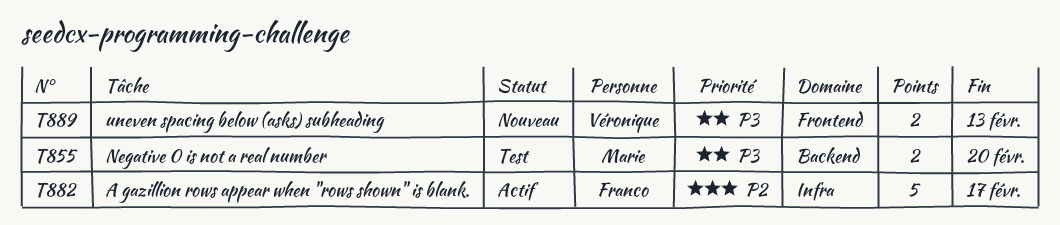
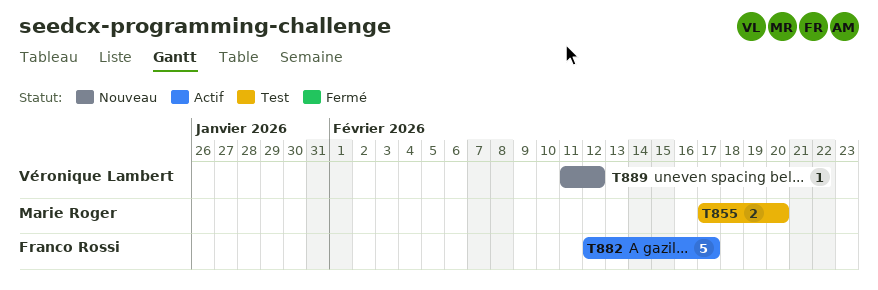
T889, estimate: 2 -> 1
T889, due: Feb 13 -> Feb 12

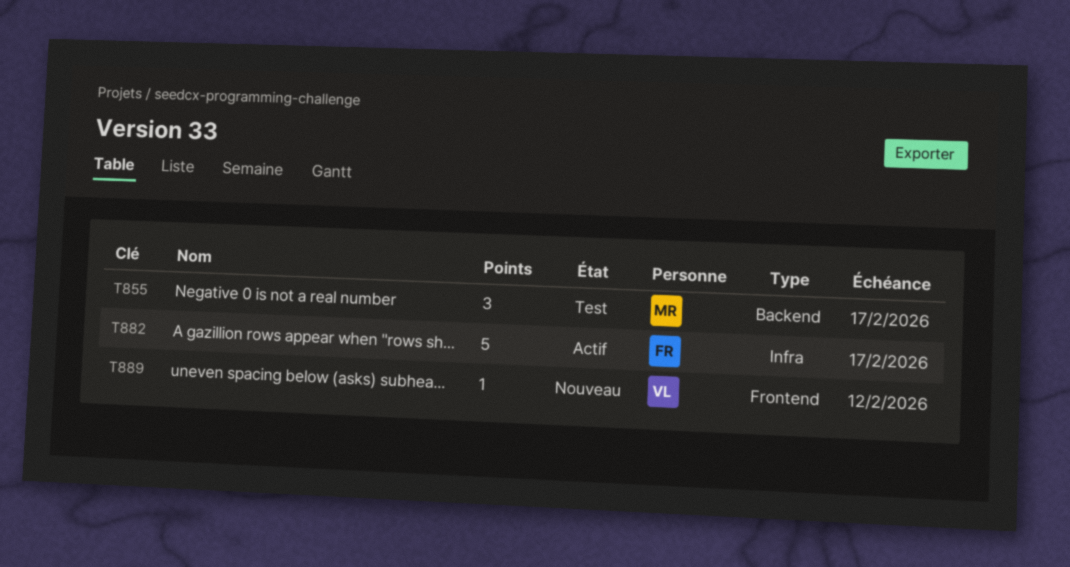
T855, estimate: 2 -> 3
T855, due: Feb 20 -> Feb 17

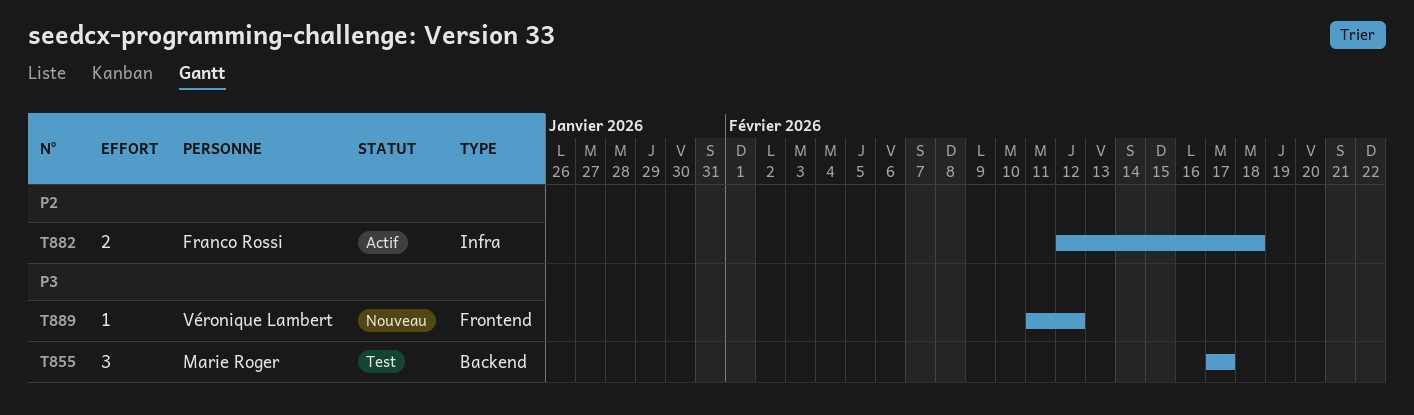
T882, estimate: 5 -> 2
T882, due: Feb 17 -> Feb 18

